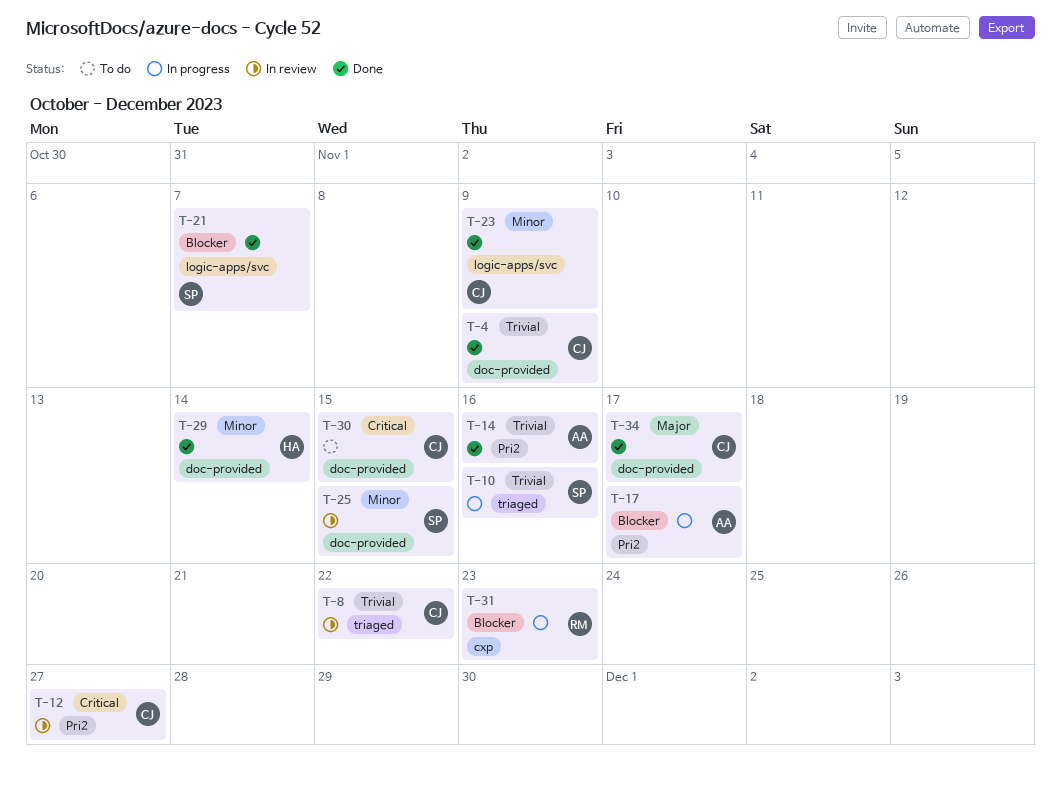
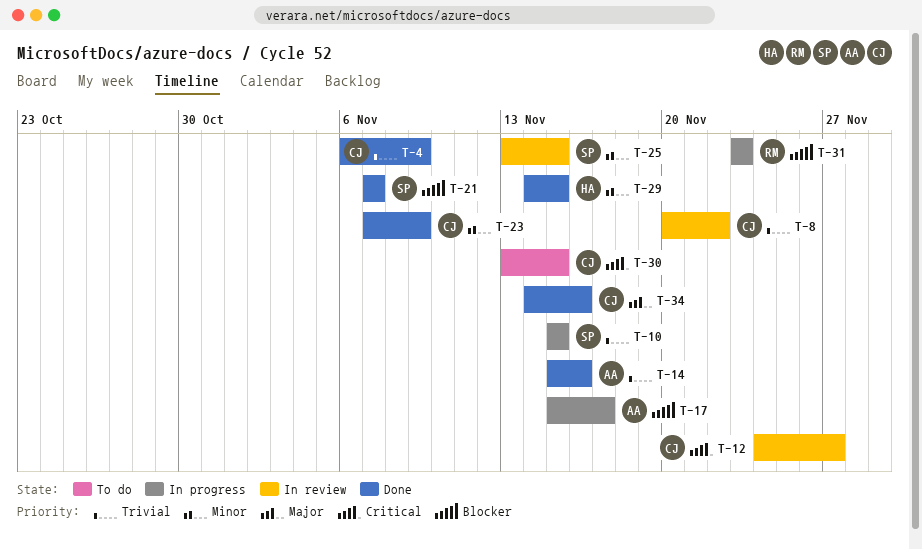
T-10, due: Nov 16 -> Nov 15
T-29, due: Nov 14 -> Nov 15
T-34, due: Nov 17 -> Nov 16

